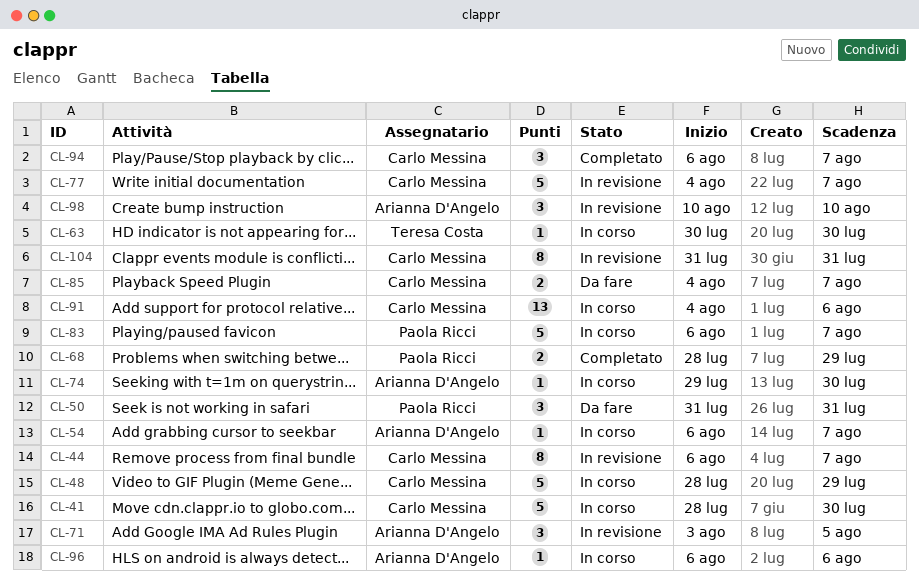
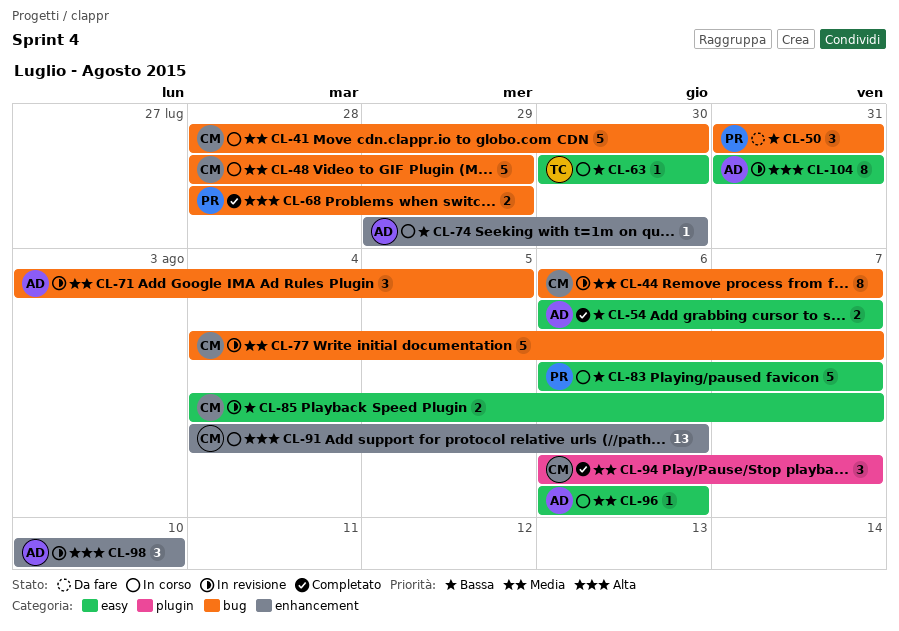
CL-54, status: In corso -> Completato
CL-54, estimate: 1 -> 2
CL-85, status: Da fare -> In revisione
CL-104, owner: Carlo Messina -> Arianna D'Angelo

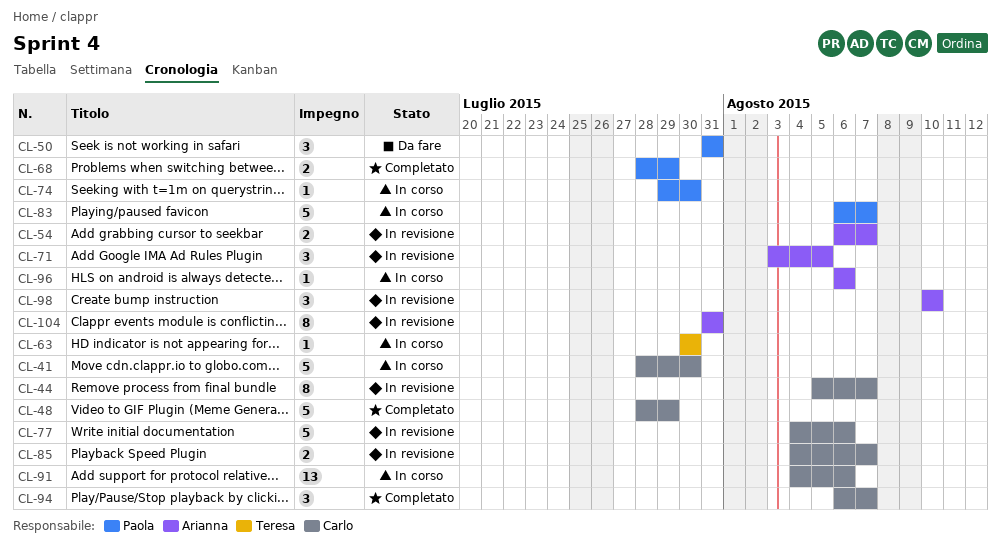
CL-44, start: Aug 6 -> Aug 5
CL-48, status: In corso -> Completato
CL-54, status: Completato -> In revisione
CL-74, owner: Arianna -> Paola
CL-77, due: Aug 7 -> Aug 6

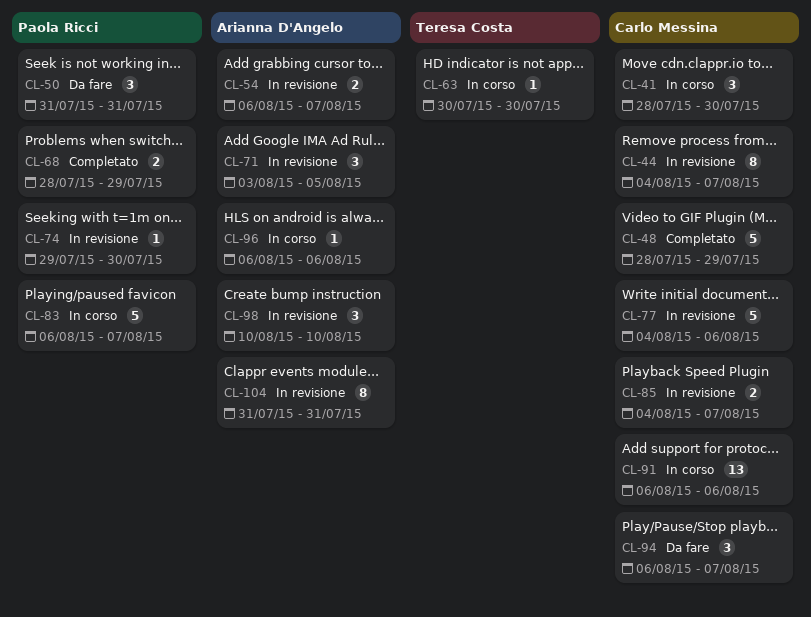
CL-41, estimate: 5 -> 3
CL-44, start: Aug 5 -> Aug 4
CL-74, status: In corso -> In revisione
CL-91, start: Aug 4 -> Aug 6
CL-94, status: Completato -> Da fare

